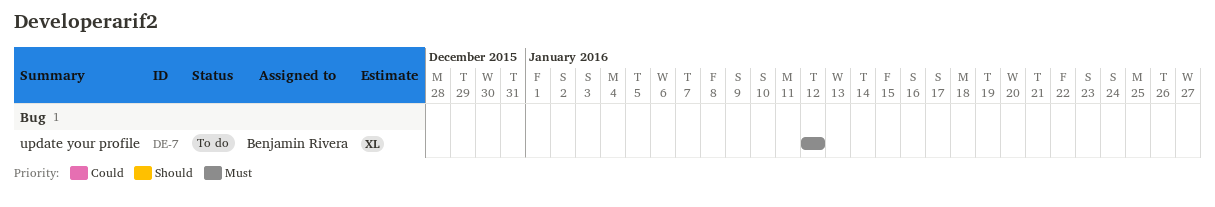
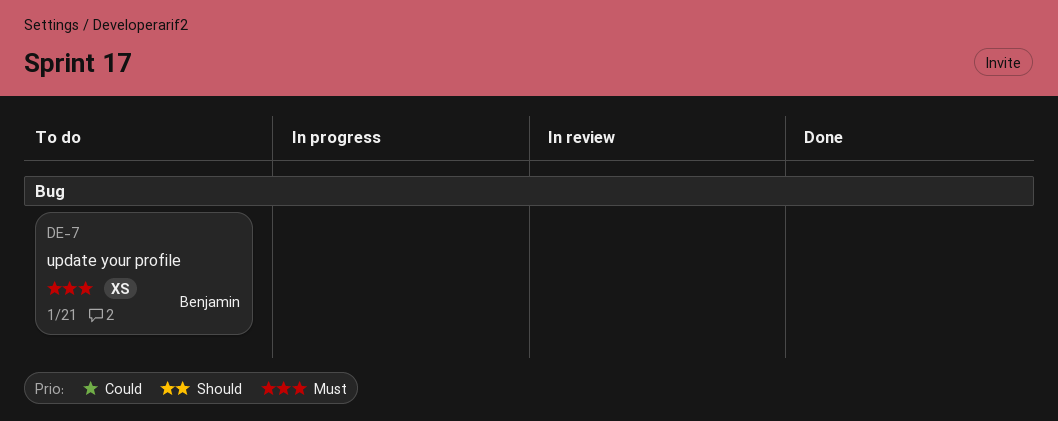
DE-7, estimate: XL -> XS
DE-7, due: Jan 12 -> Jan 21

